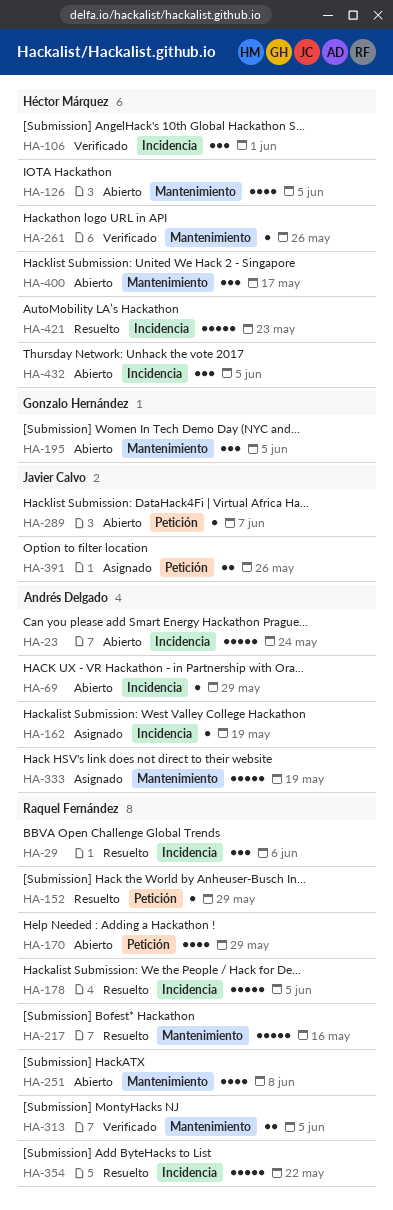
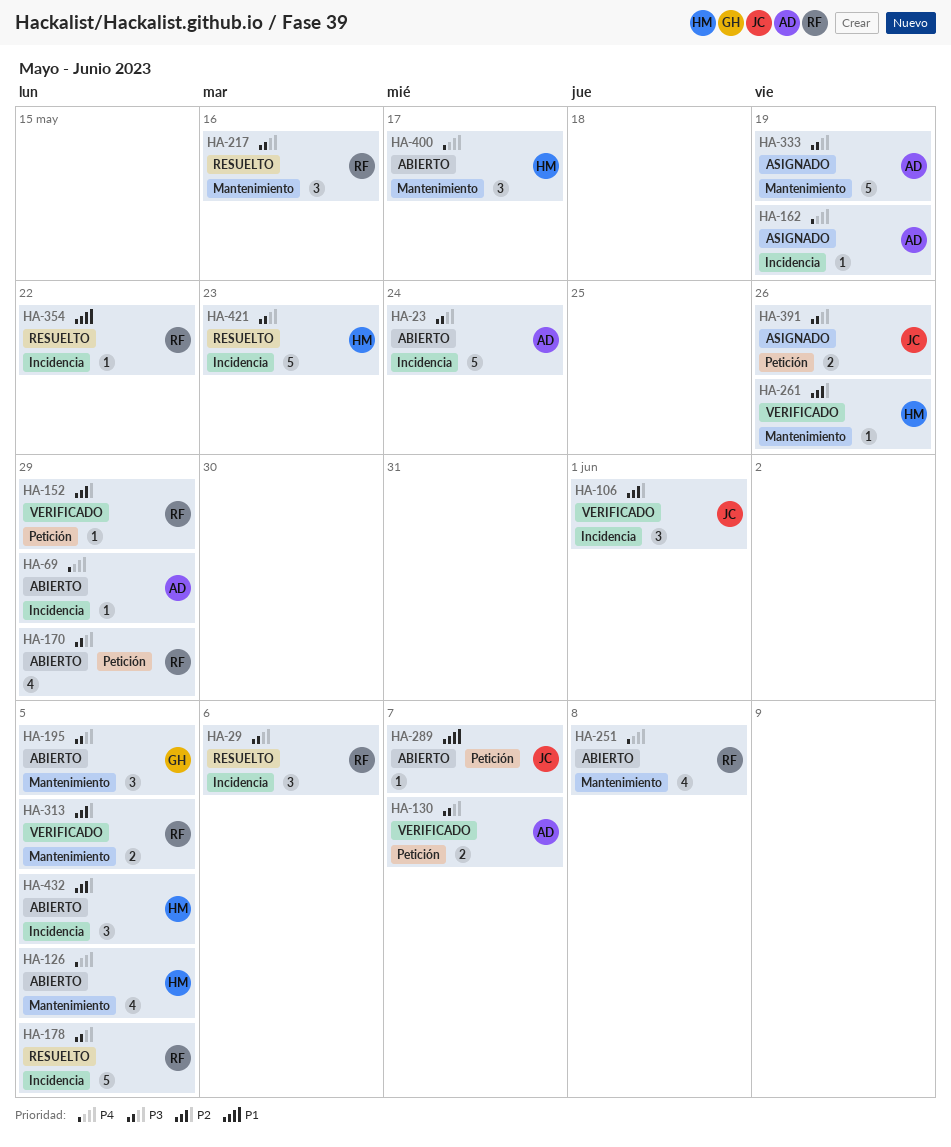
HA-106, owner: Héctor Márquez -> Javier Calvo
HA-130: none -> present
HA-152, status: Resuelto -> Verificado
HA-217, estimate: 5 -> 3
HA-354, estimate: 5 -> 1

